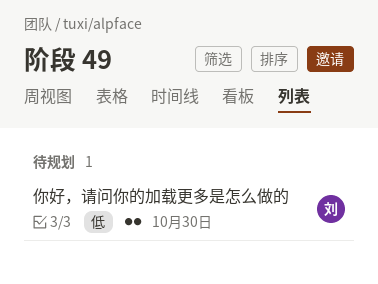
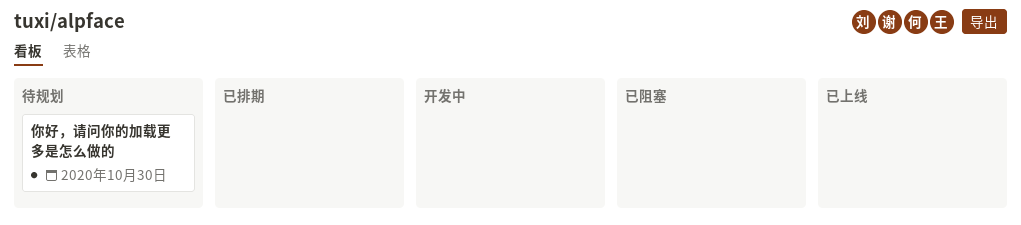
你好，请问你的加载更多是怎么做的, estimate: 2 -> 1

